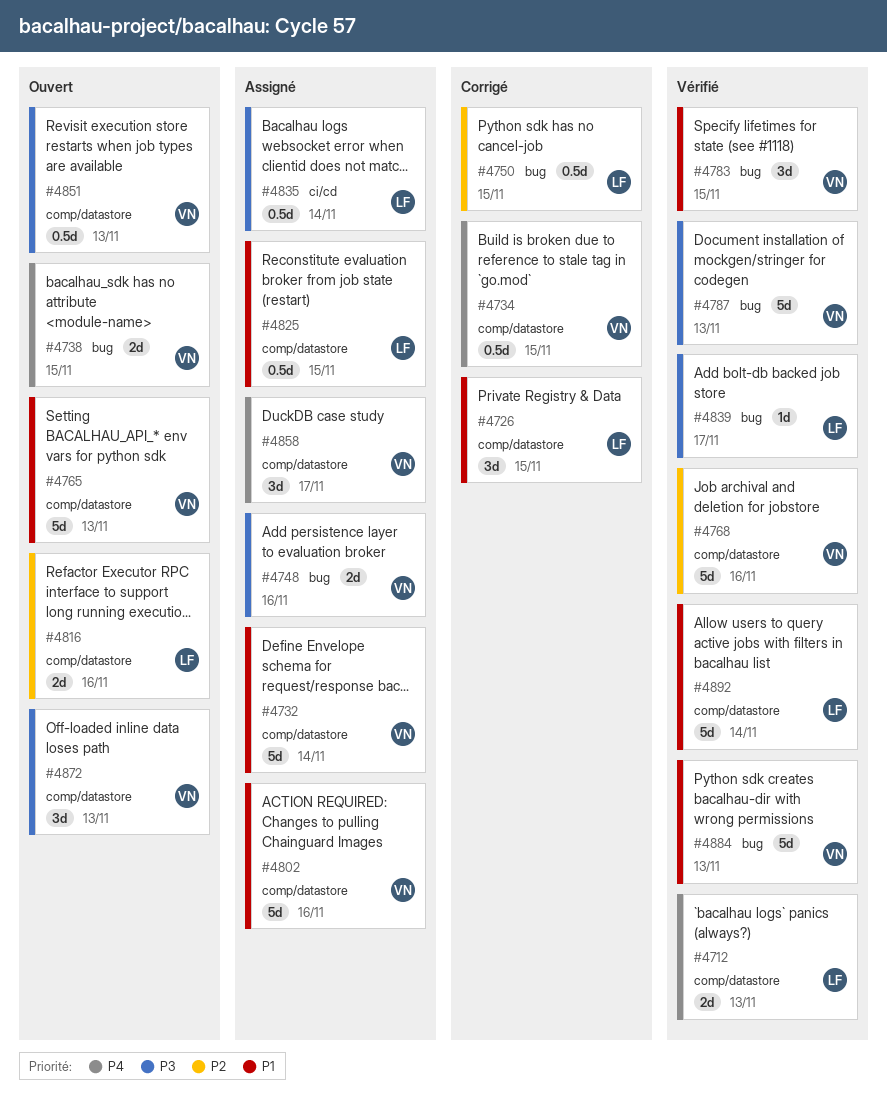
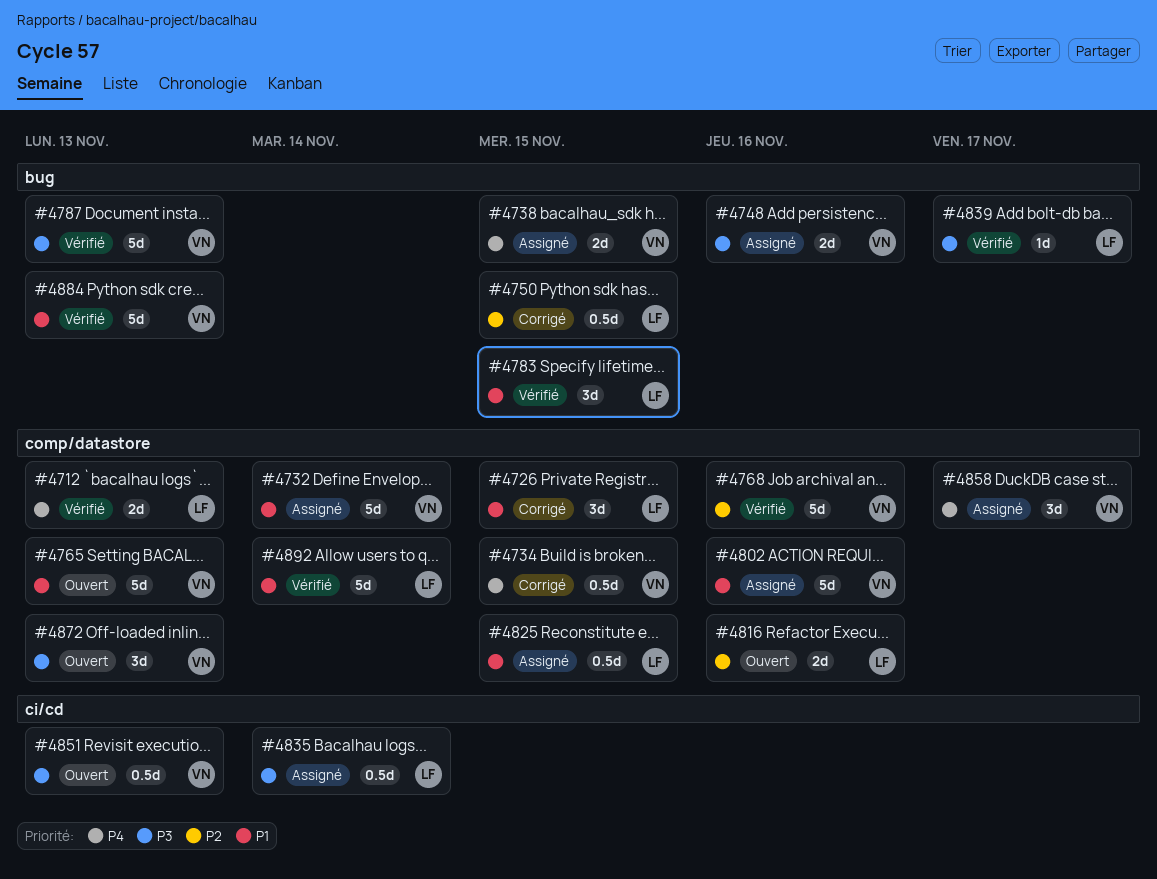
#4738, status: Ouvert -> Assigné
#4783, owner: VN -> LF
#4851, label: comp/datastore -> ci/cd

